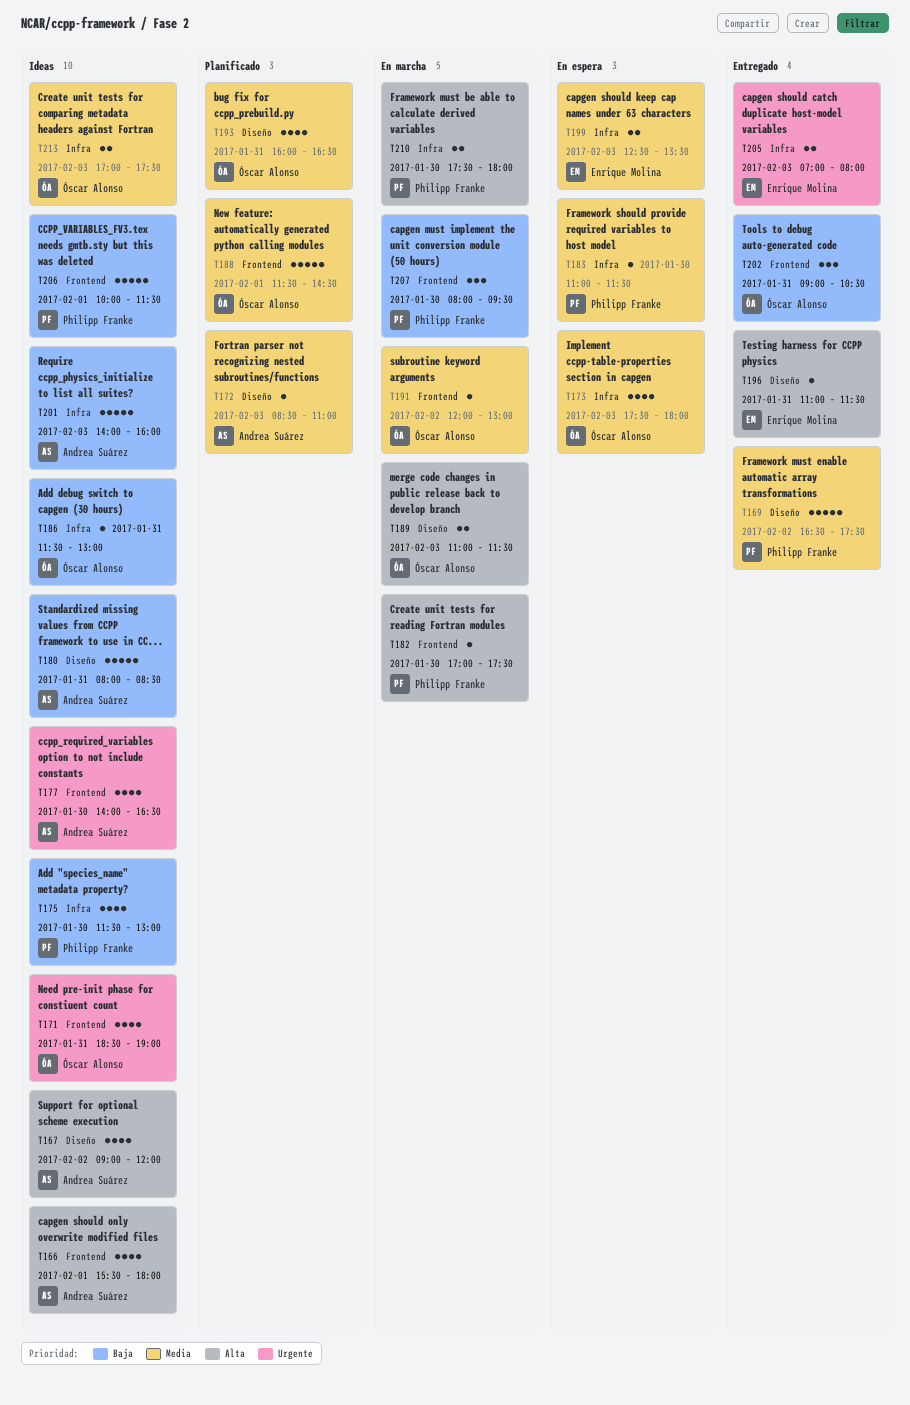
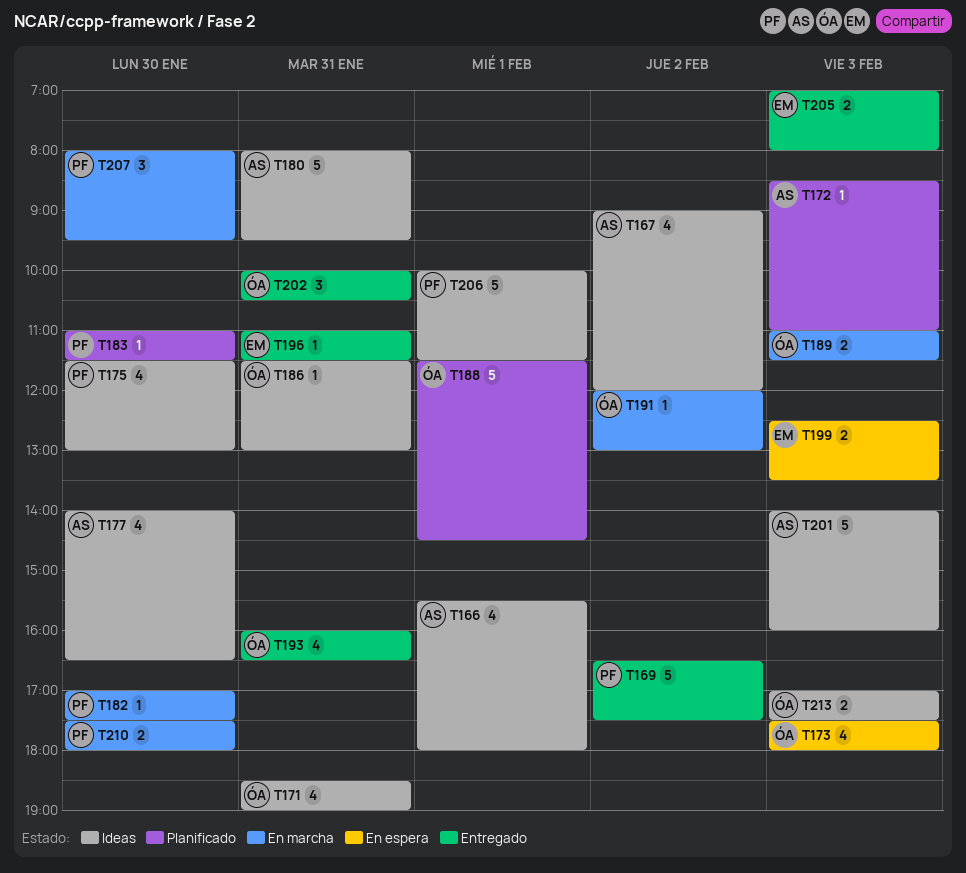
T180, ends: 08:30 -> 09:30
T183, status: En espera -> Planificado
T193, status: Planificado -> Entregado
T202, begins: 09:00 -> 10:00

